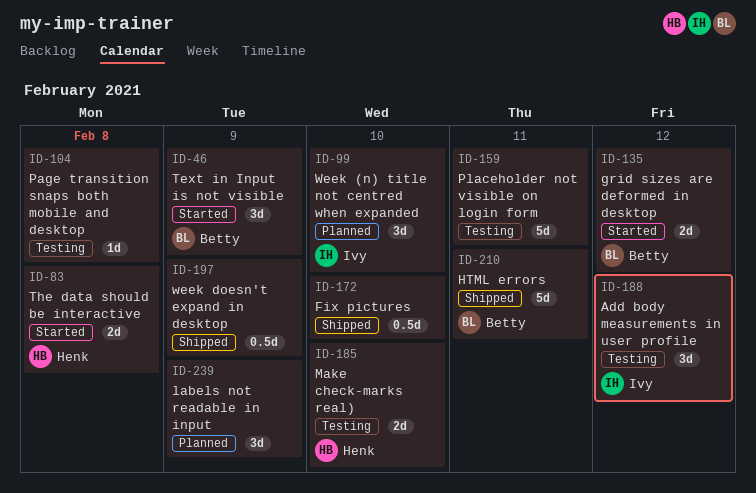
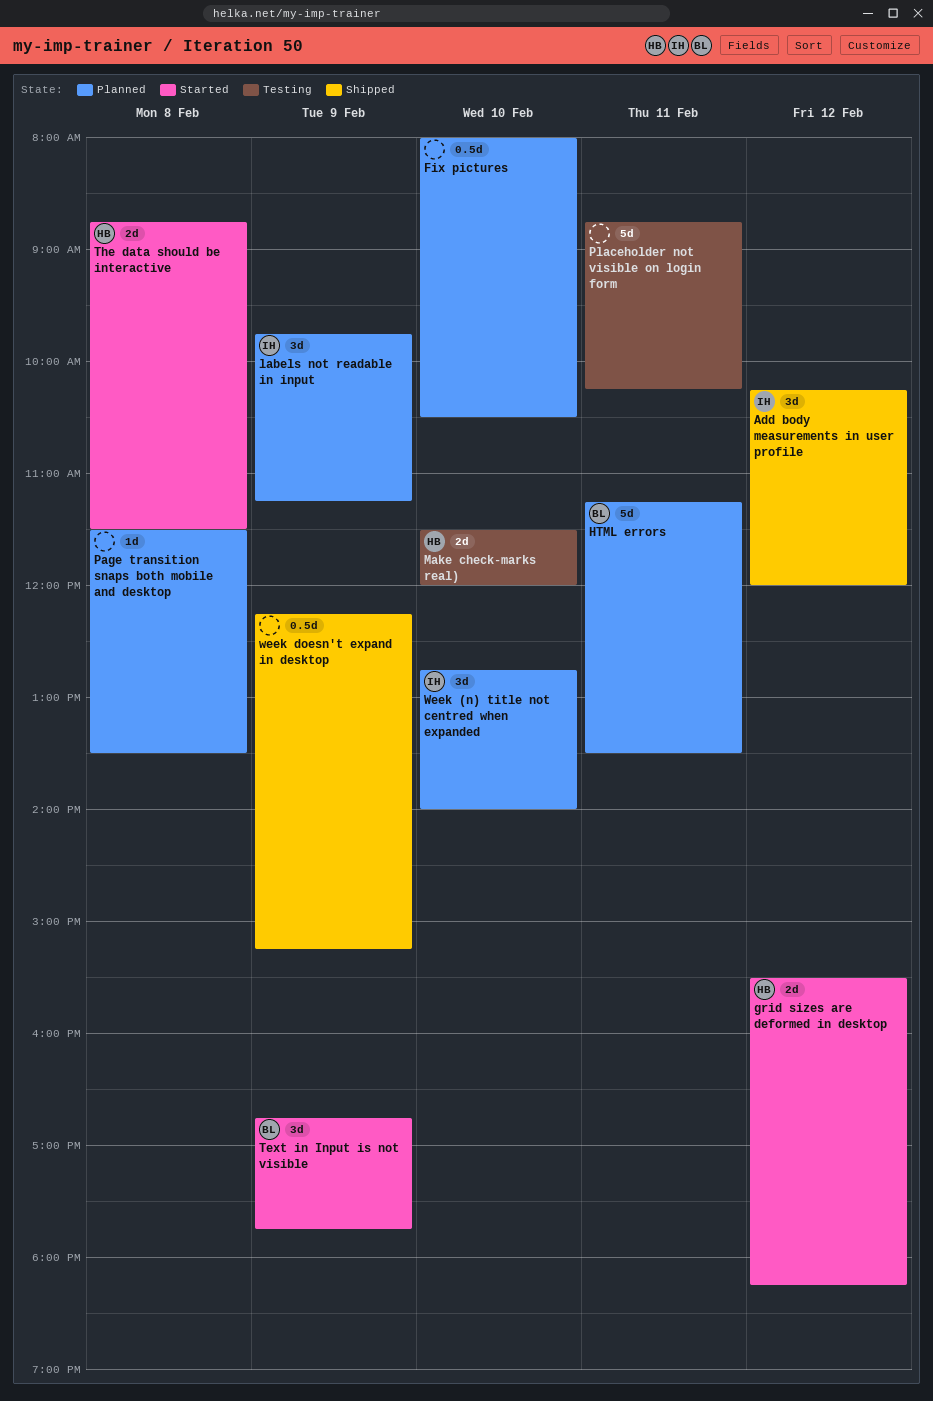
Add body measurements in user profile, status: Testing -> Shipped
Fix pictures, status: Shipped -> Planned
grid sizes are deformed in desktop, owner: Betty -> Henk
HTML errors, status: Shipped -> Planned
labels not readable in input, owner: none -> Ivy
Page transition snaps both mobile and desktop, status: Testing -> Planned

